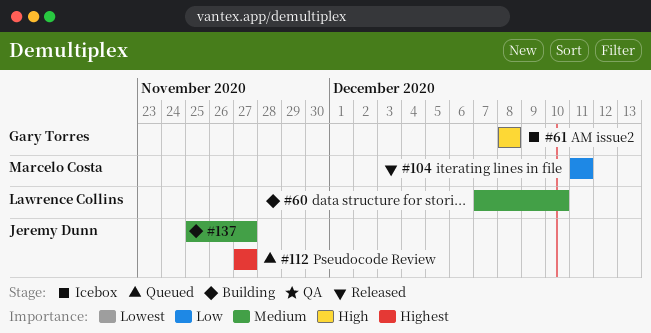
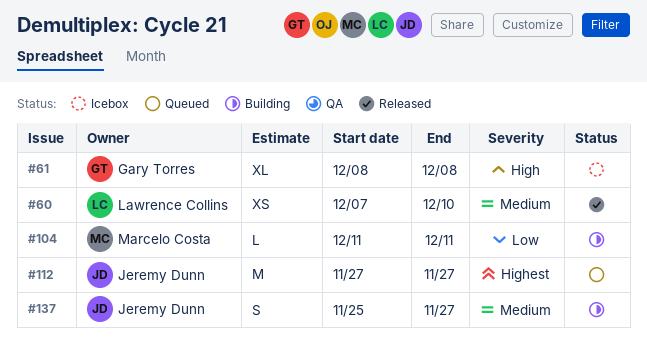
#60, status: Building -> Released
#104, status: Released -> Building

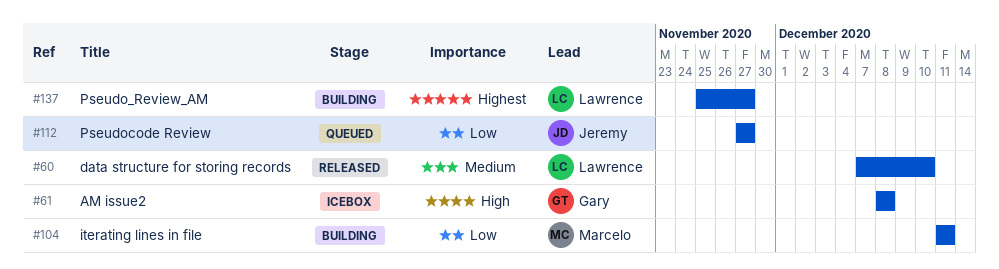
#112, priority: Highest -> Low
#137, owner: Jeremy Dunn -> Lawrence Collins
#137, priority: Medium -> Highest

